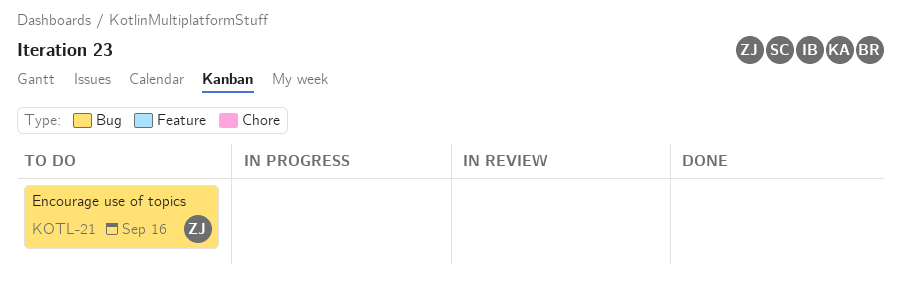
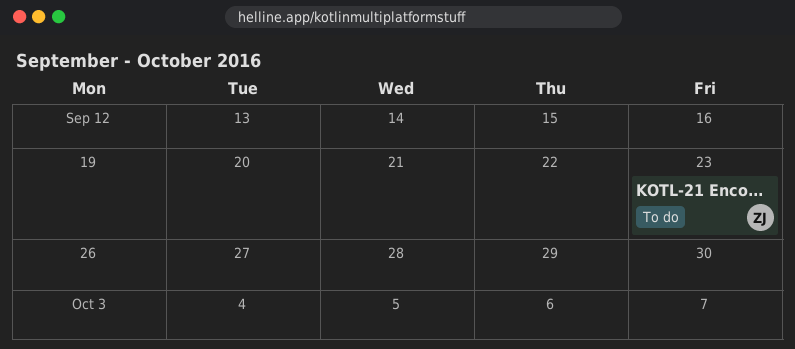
KOTL-21, due: Sep 16 -> Sep 23

